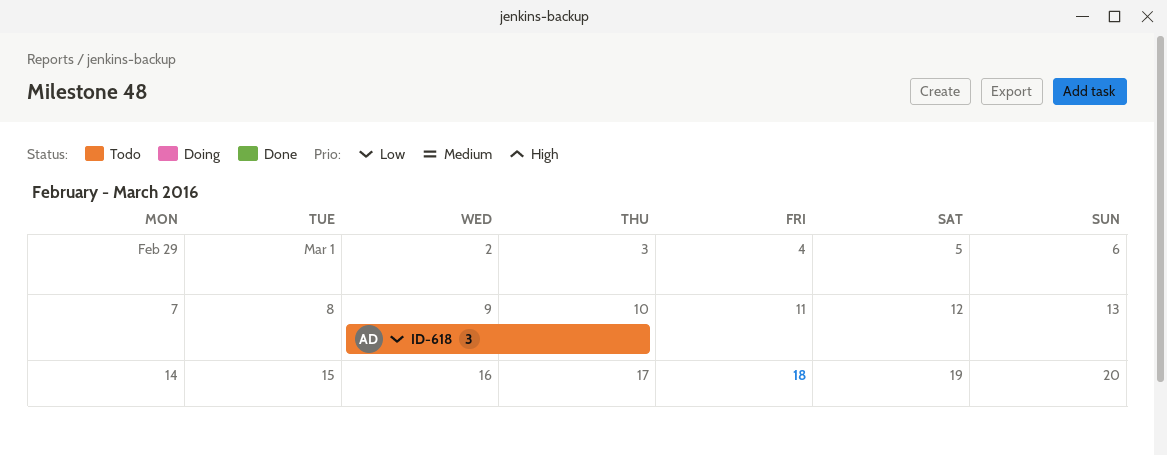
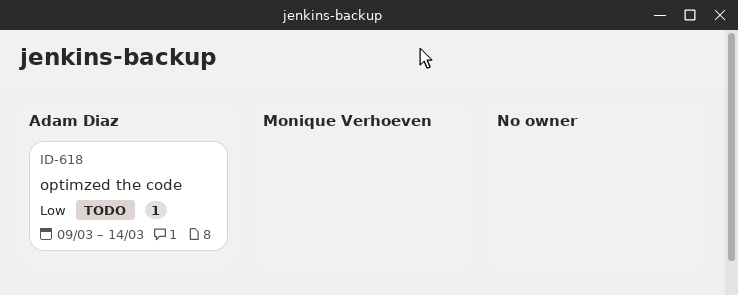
ID-618, estimate: 3 -> 1
ID-618, due: Mar 10 -> Mar 14

